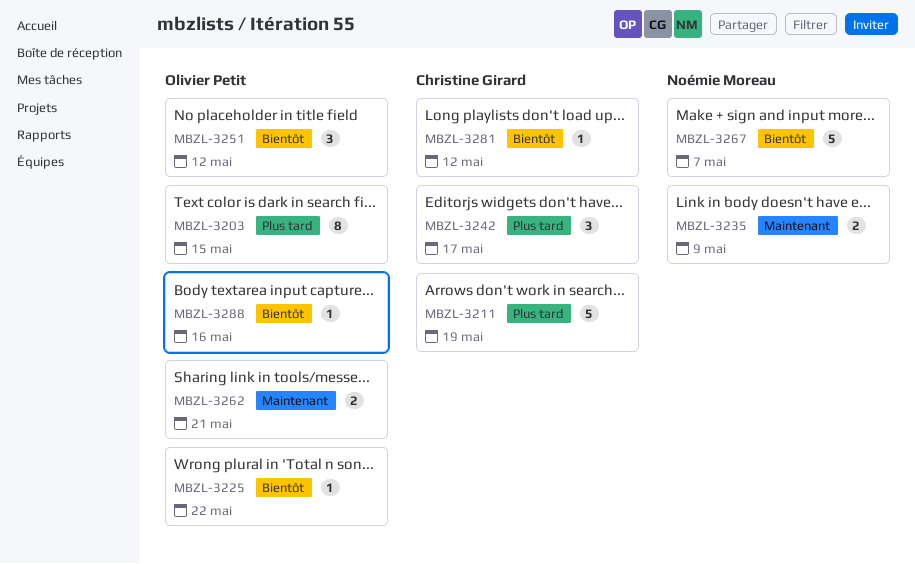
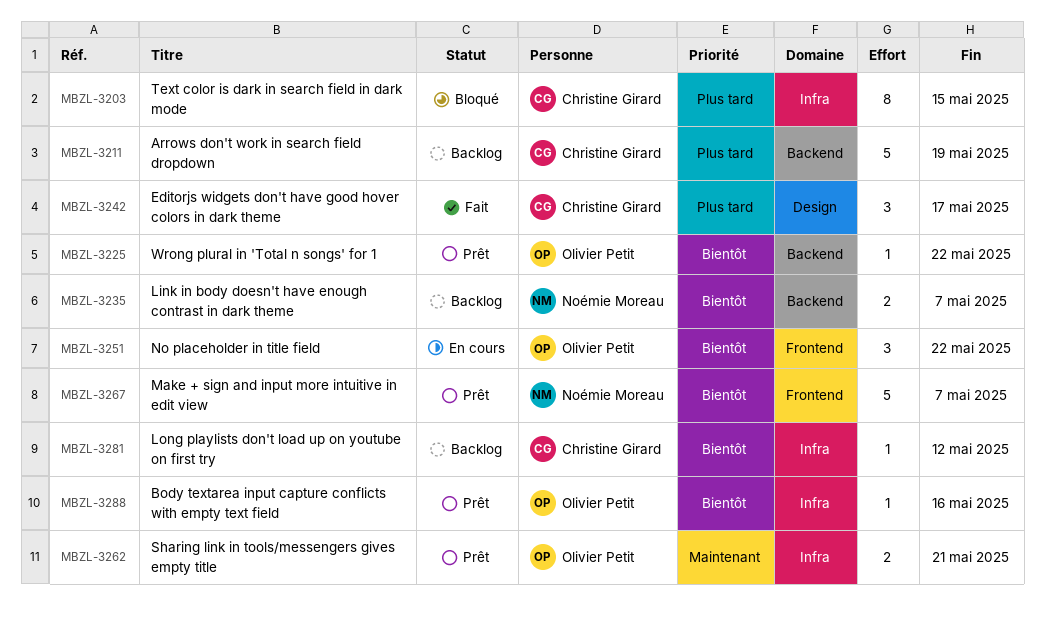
MBZL-3203, owner: Olivier Petit -> Christine Girard
MBZL-3235, priority: Maintenant -> Bientôt
MBZL-3235, due: May 9 -> May 7
MBZL-3251, due: May 12 -> May 22

